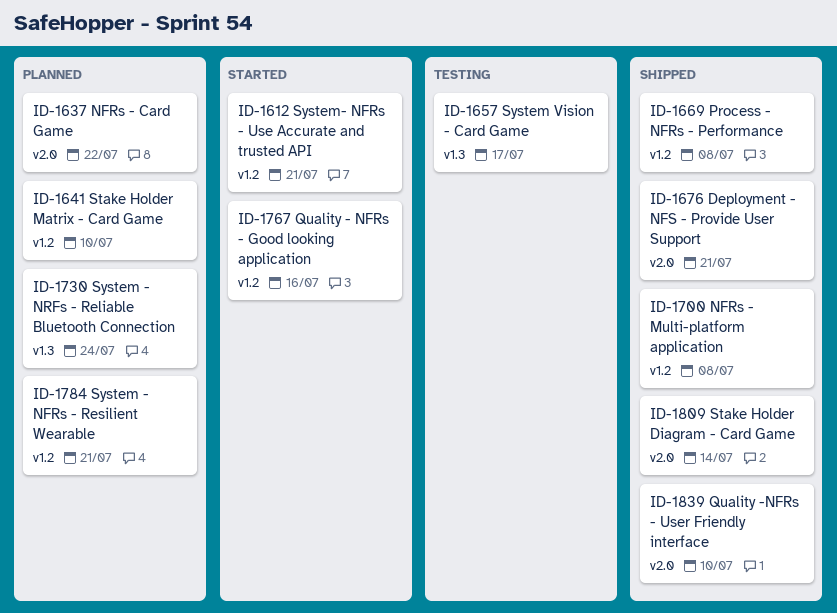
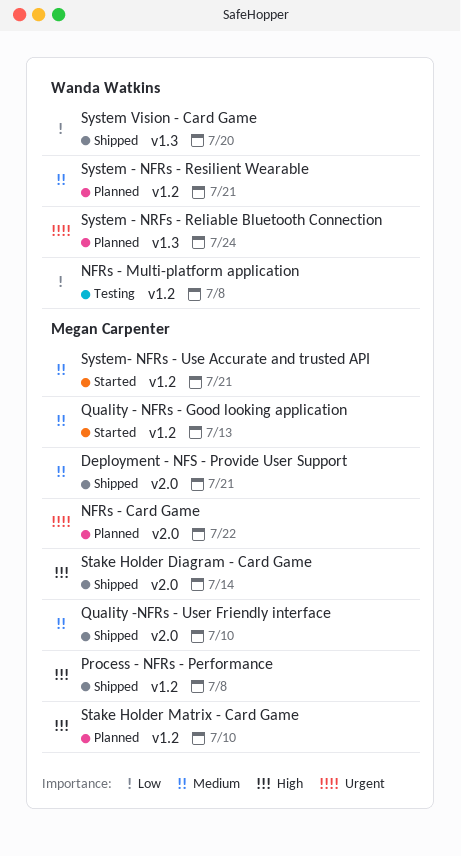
NFRs - Multi-platform application, status: Shipped -> Testing
Quality - NFRs - Good looking application, due: Jul 16 -> Jul 13
System Vision - Card Game, status: Testing -> Shipped
System Vision - Card Game, due: Jul 17 -> Jul 20

